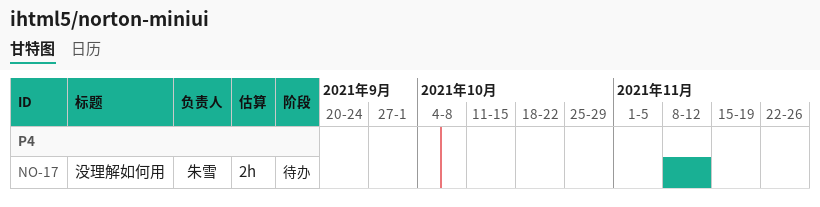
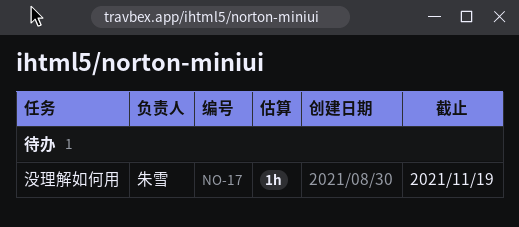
NO-17, estimate: 2h -> 1h
NO-17, due: Nov 12 -> Nov 19

